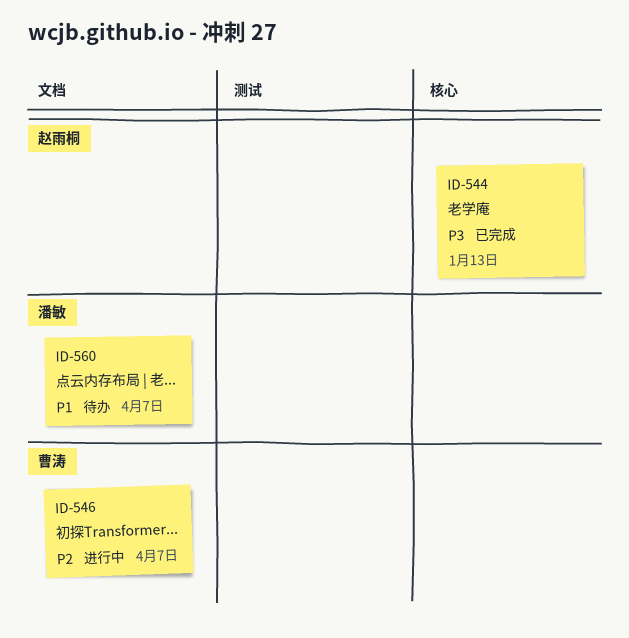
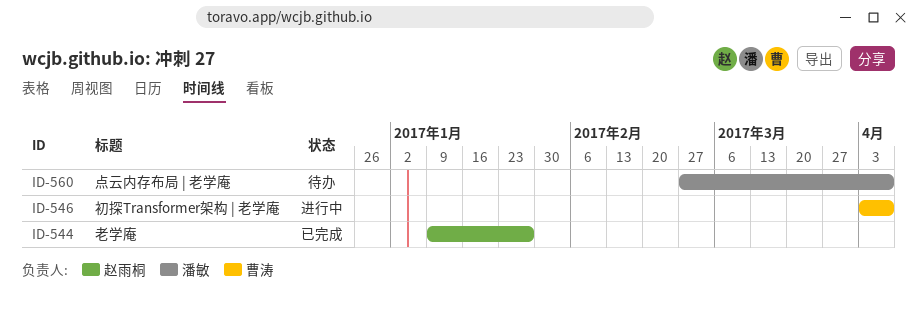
ID-544, due: Jan 13 -> Jan 27

